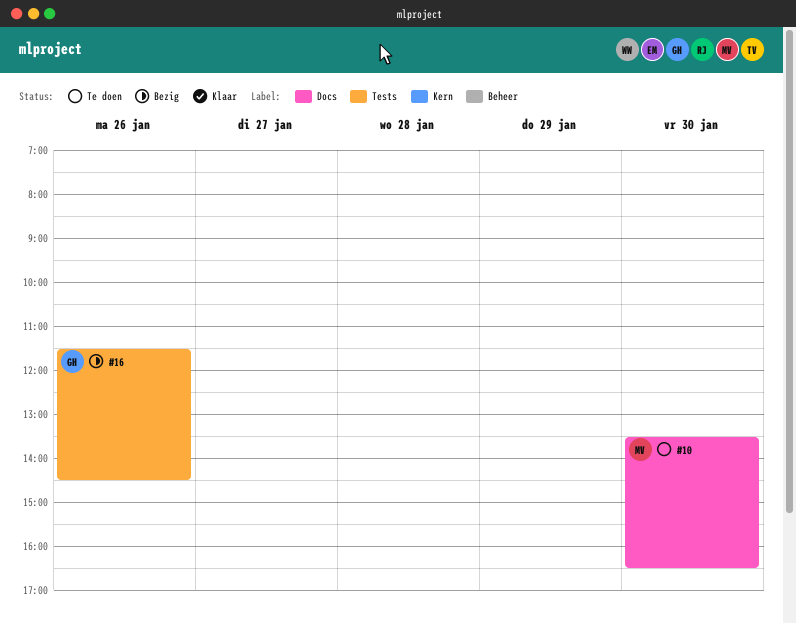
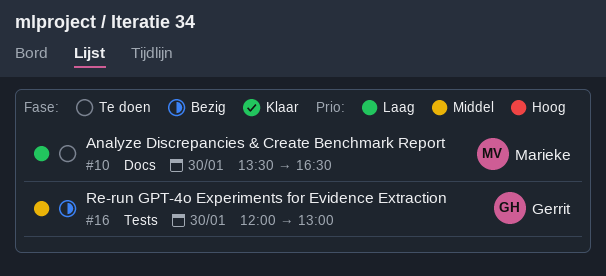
#16, day: Jan 26 -> Jan 30
#16, begins: 11:30 -> 12:00
#16, ends: 14:30 -> 13:00

